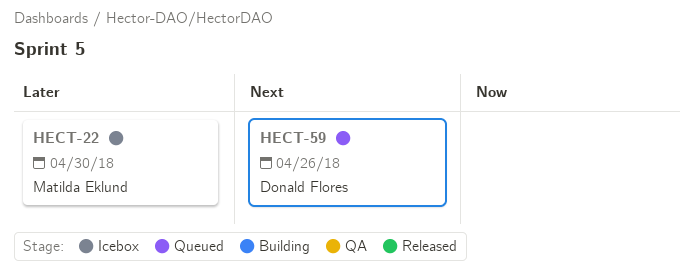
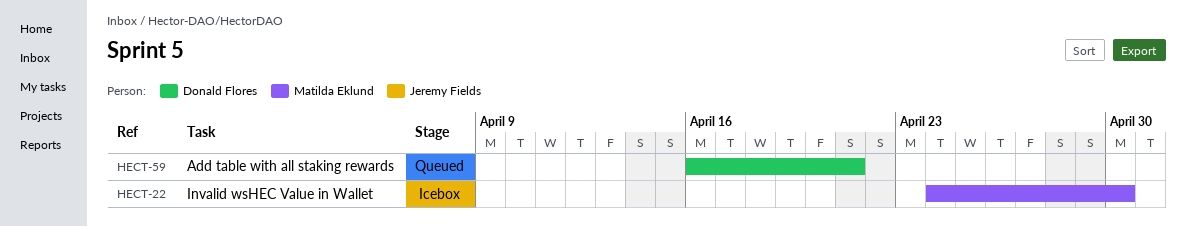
HECT-59, due: Apr 26 -> Apr 21

